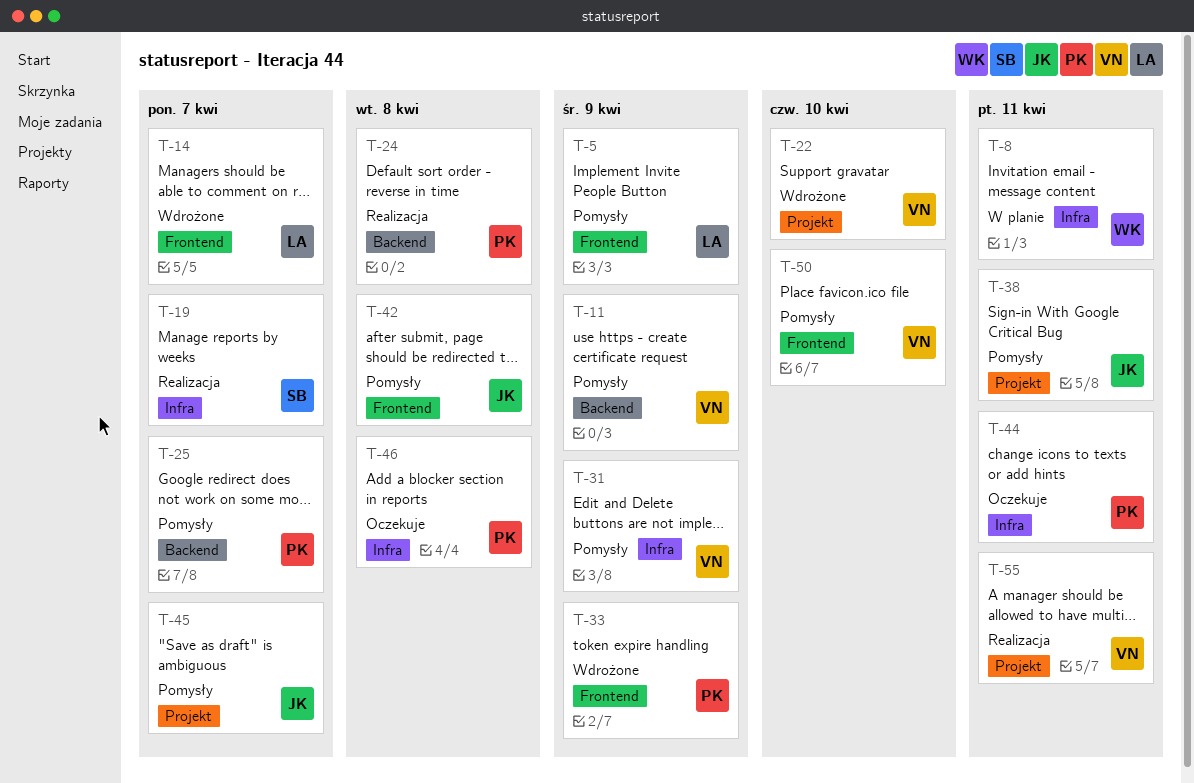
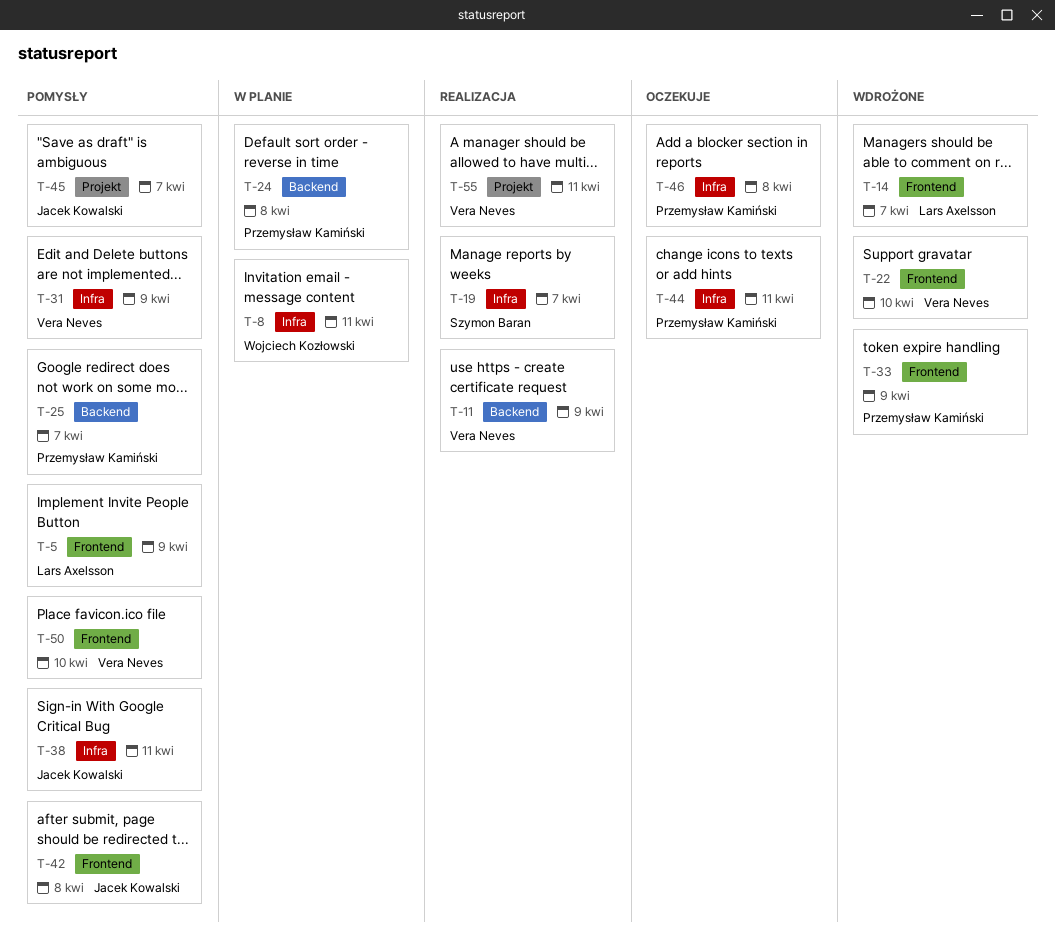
T-11, status: Pomysły -> Realizacja
T-22, label: Projekt -> Frontend
T-24, status: Realizacja -> W planie
T-38, label: Projekt -> Infra

